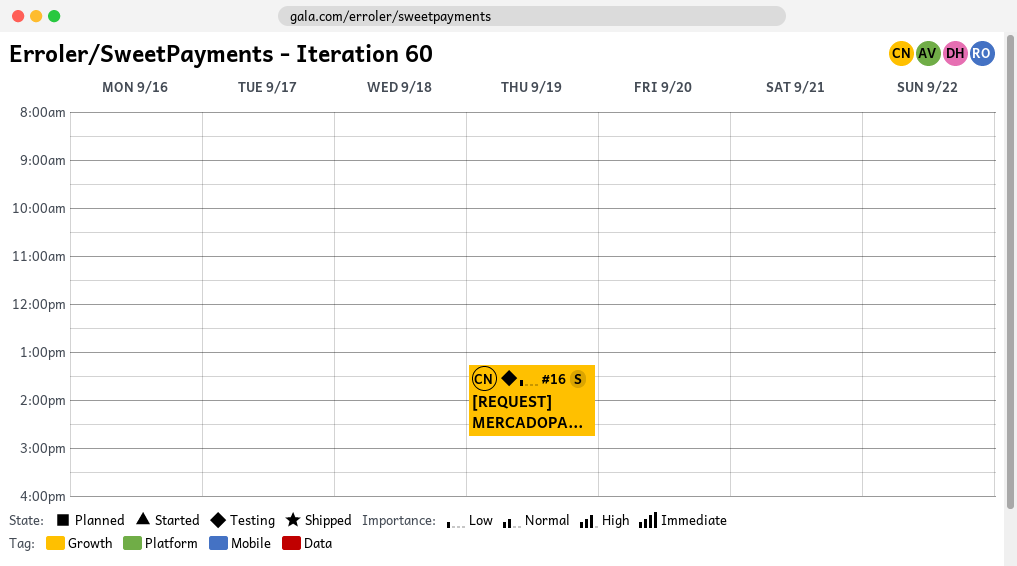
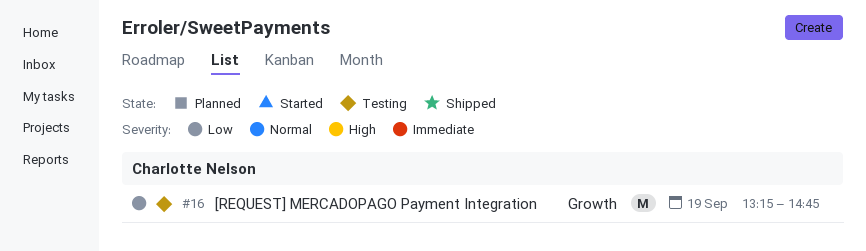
#16, estimate: S -> M

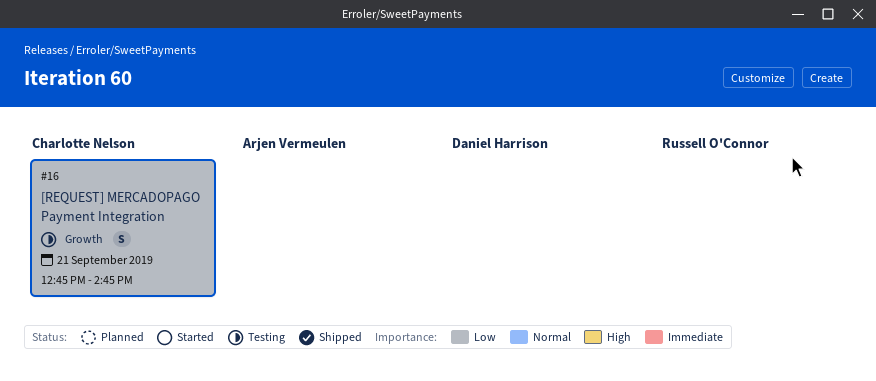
#16, estimate: M -> S
#16, day: Sep 19 -> Sep 21
#16, begins: 13:15 -> 12:45

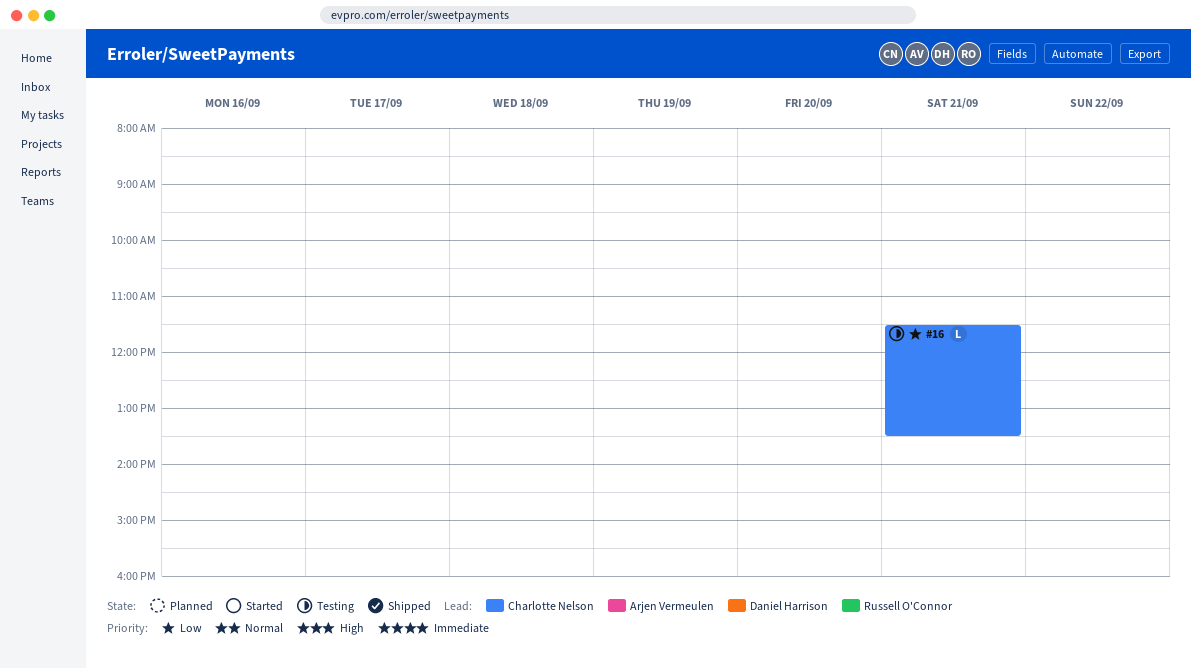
#16, estimate: S -> L
#16, begins: 12:45 -> 11:30
#16, ends: 14:45 -> 13:30

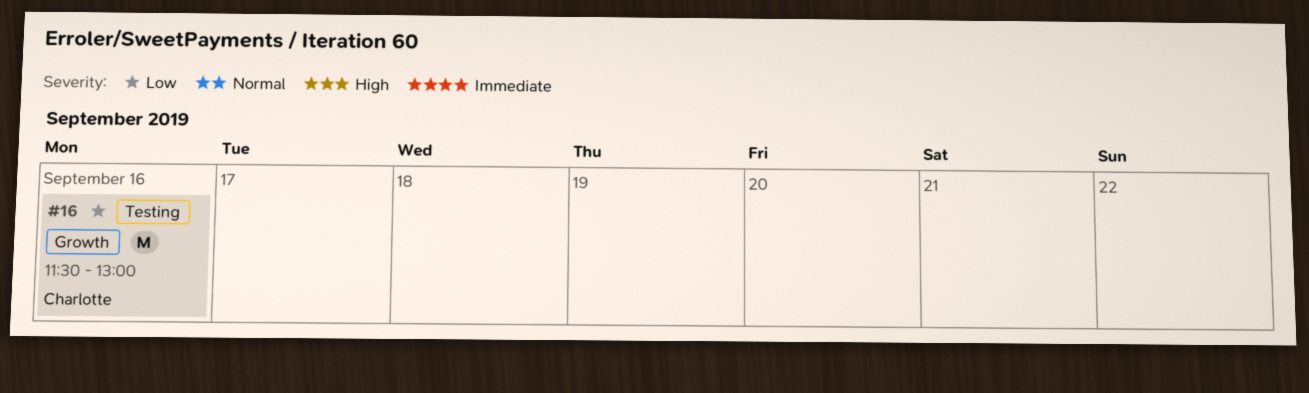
#16, estimate: L -> M
#16, day: Sep 21 -> Sep 16
#16, ends: 13:30 -> 13:00

